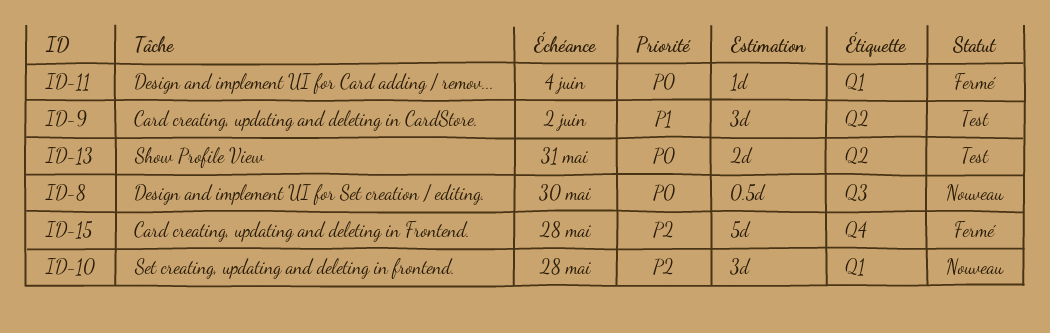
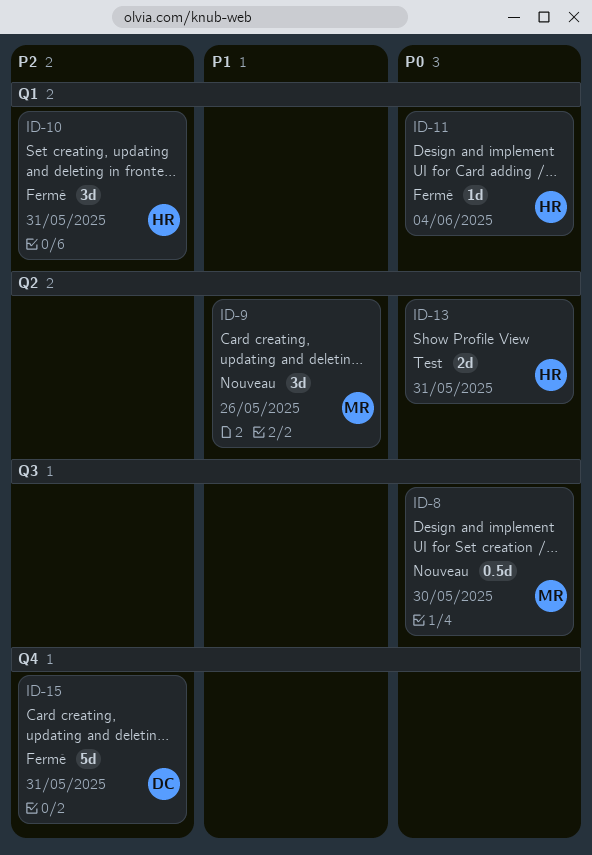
ID-9, status: Test -> Nouveau
ID-9, due: Jun 2 -> May 26
ID-10, status: Nouveau -> Fermé
ID-10, due: May 28 -> May 31
ID-15, due: May 28 -> May 31

